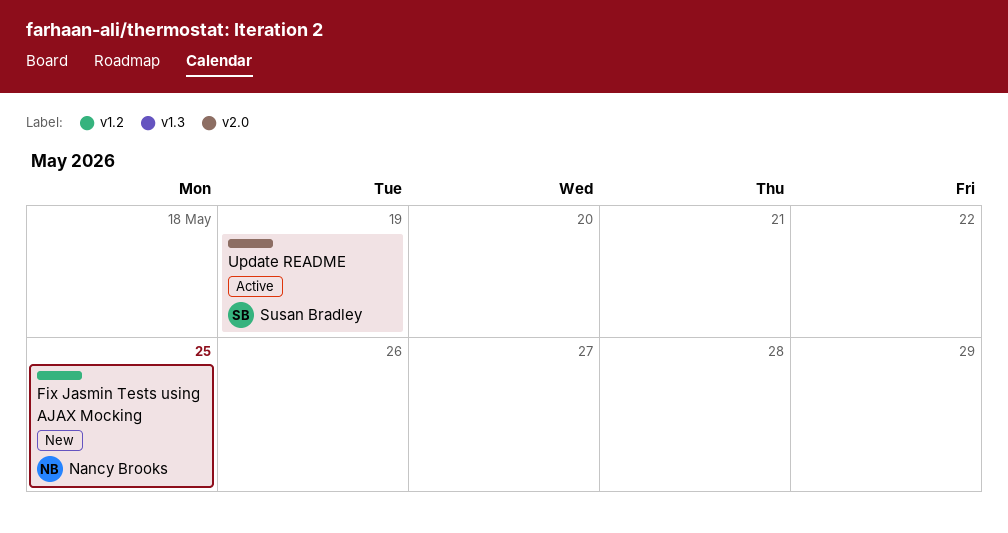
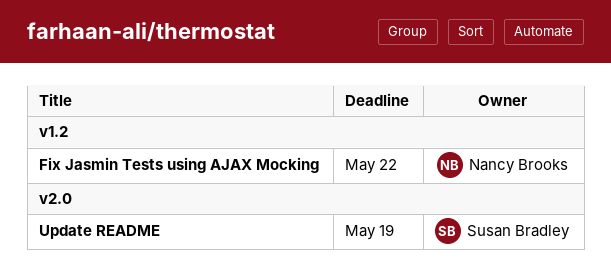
Fix Jasmin Tests using AJAX Mocking, due: May 25 -> May 22

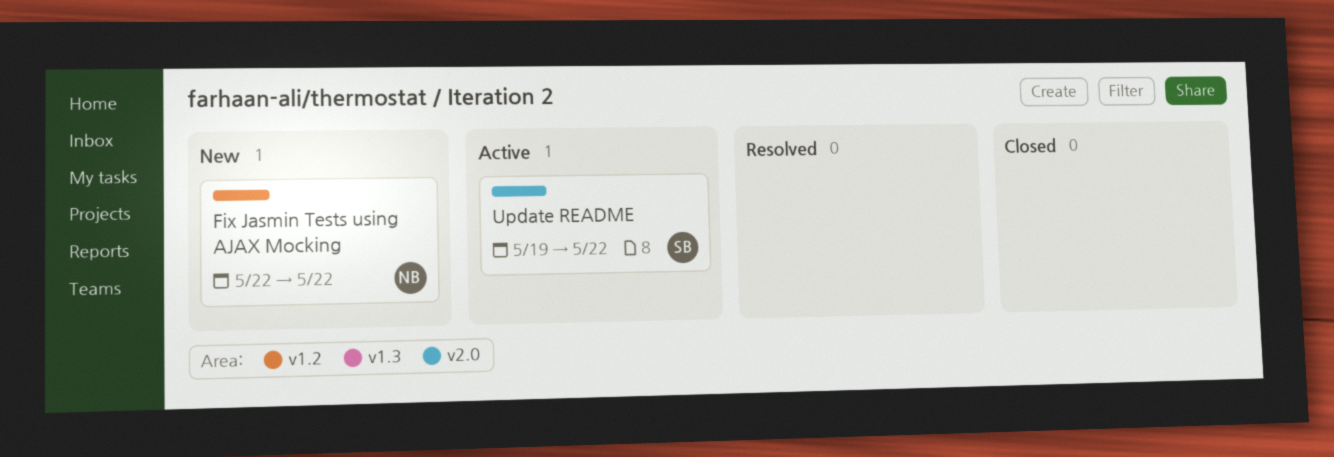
Update README, due: May 19 -> May 22

